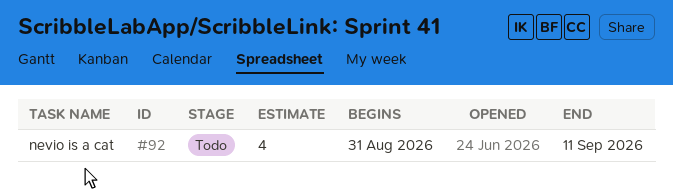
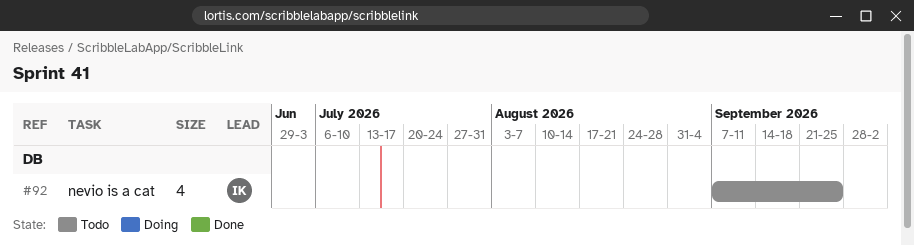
#92, start: Aug 31 -> Sep 7
#92, due: Sep 11 -> Sep 25

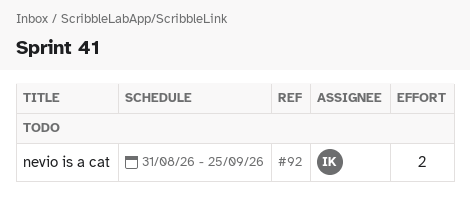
#92, estimate: 4 -> 2
#92, start: Sep 7 -> Aug 31

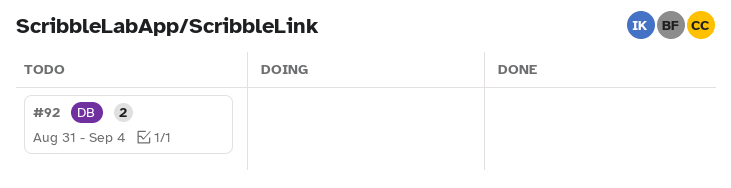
#92, due: Sep 25 -> Sep 4

